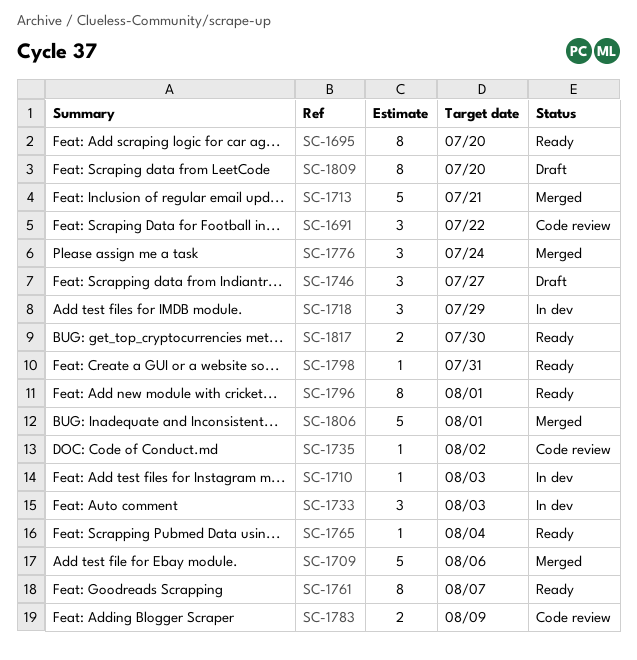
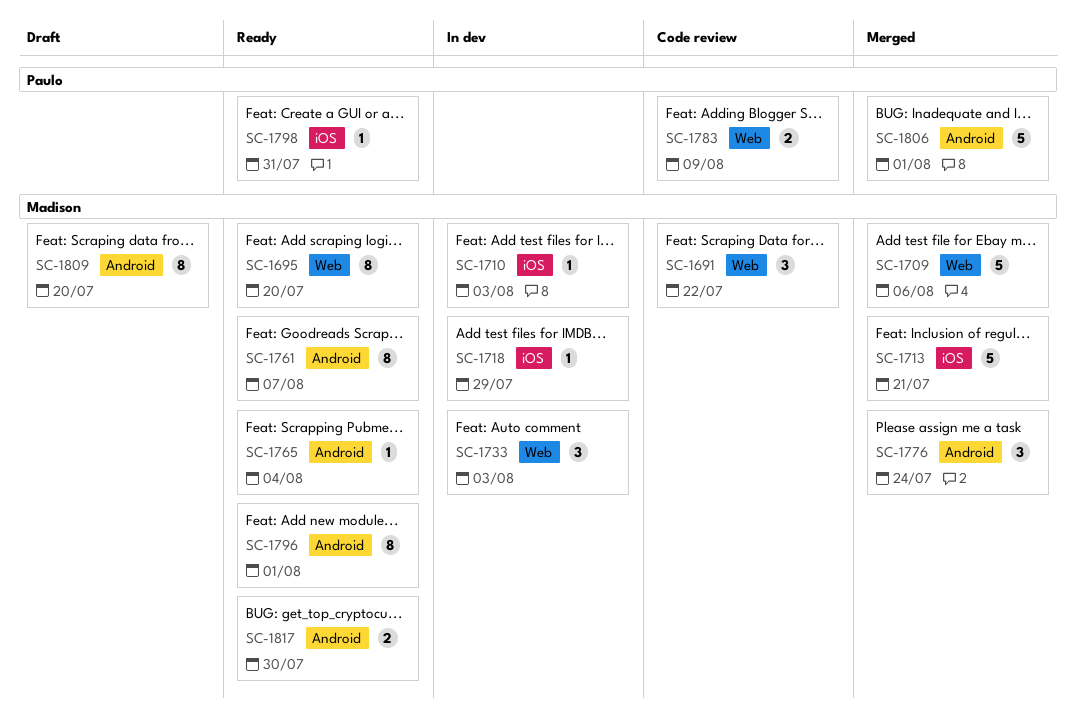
SC-1718, estimate: 3 -> 1
SC-1735: present -> none
SC-1746: present -> none

